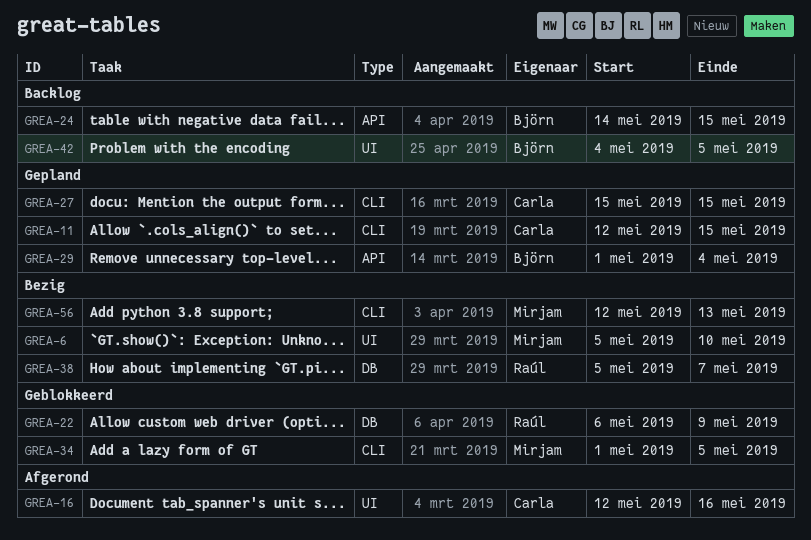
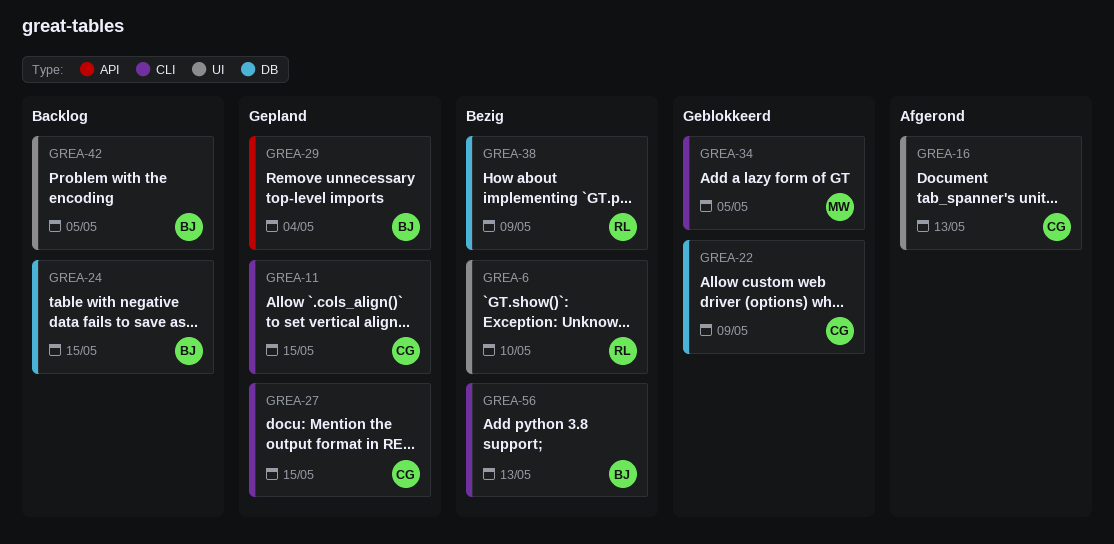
GREA-6, owner: Mirjam -> Raúl
GREA-16, due: May 16 -> May 13
GREA-22, owner: Raúl -> Carla
GREA-24, label: API -> DB
GREA-38, due: May 7 -> May 9
GREA-56, owner: Mirjam -> Björn

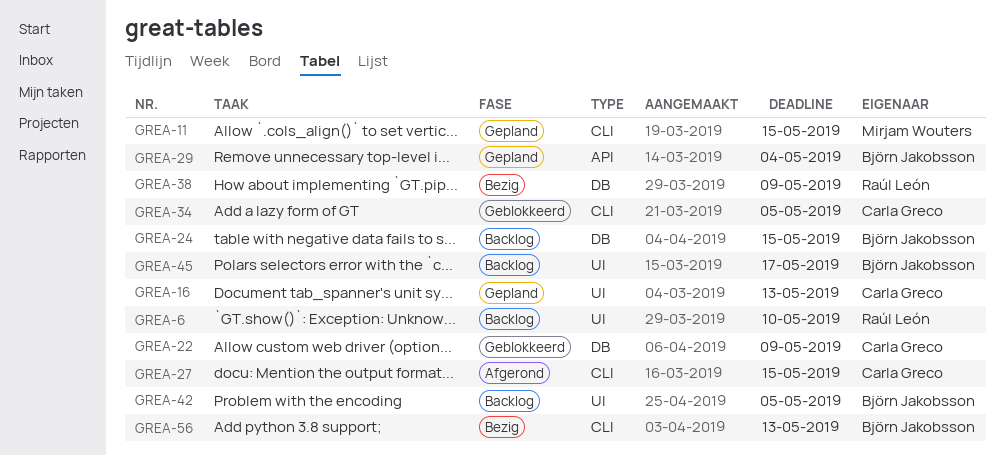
GREA-6, status: Bezig -> Backlog
GREA-11, owner: Carla Greco -> Mirjam Wouters
GREA-16, status: Afgerond -> Gepland
GREA-27, status: Gepland -> Afgerond
GREA-34, owner: Mirjam Wouters -> Carla Greco
GREA-45: none -> present

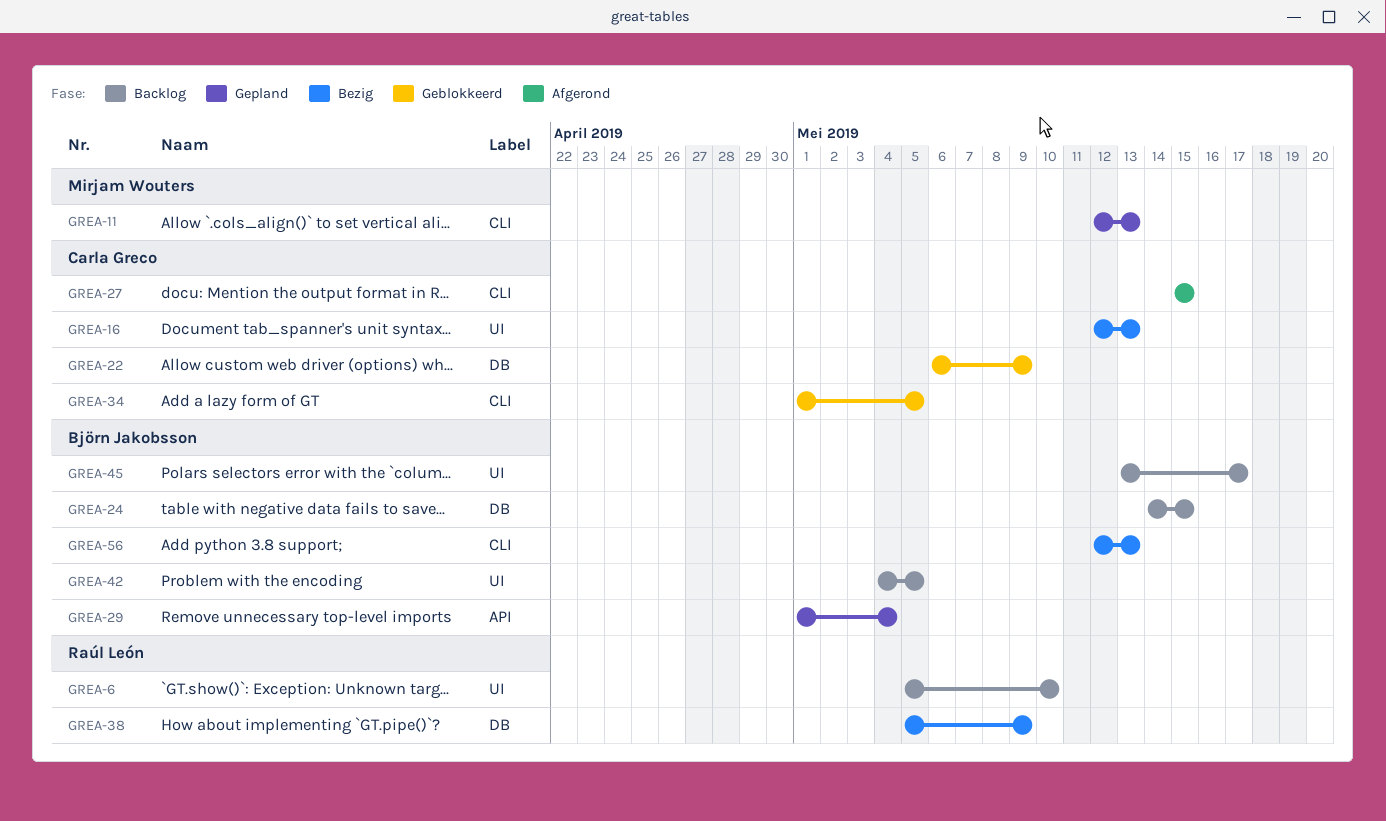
GREA-11, due: May 15 -> May 13
GREA-16, status: Gepland -> Bezig

